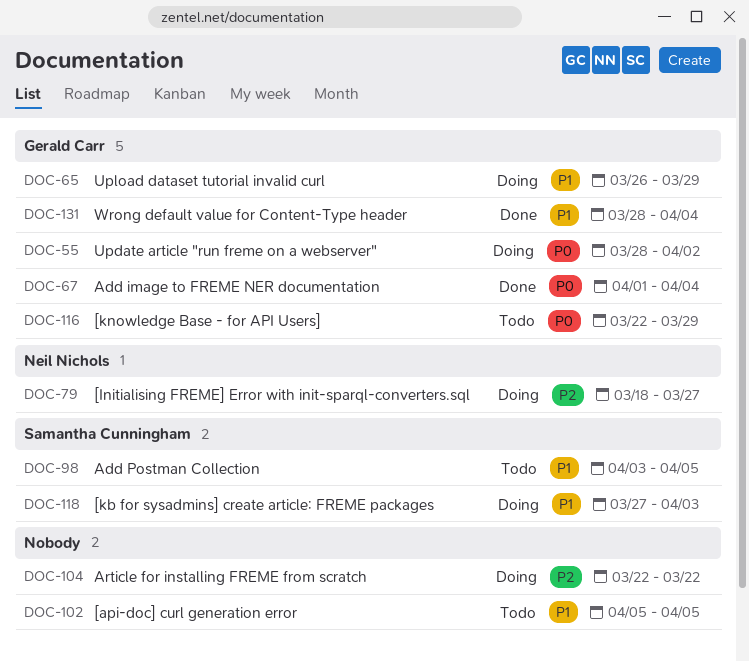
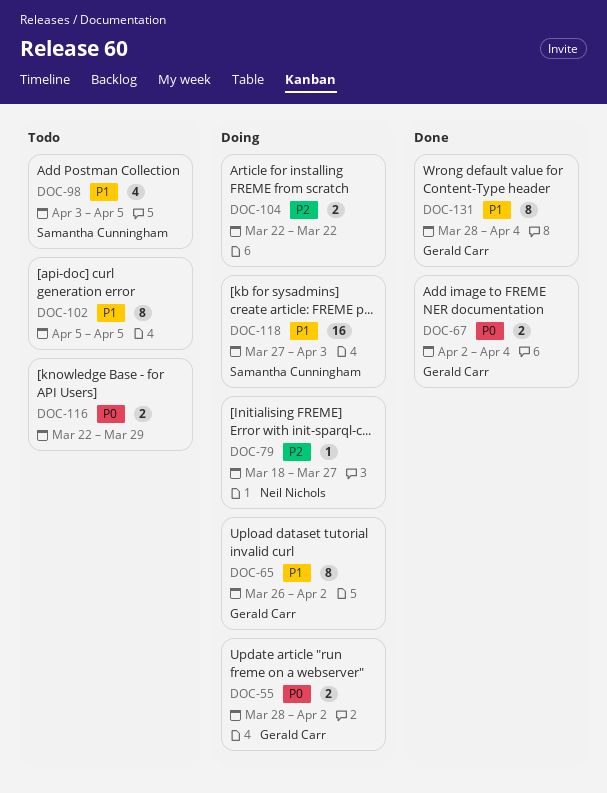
DOC-65, due: Mar 29 -> Apr 2
DOC-67, start: Apr 1 -> Apr 2
DOC-116, owner: Gerald Carr -> none

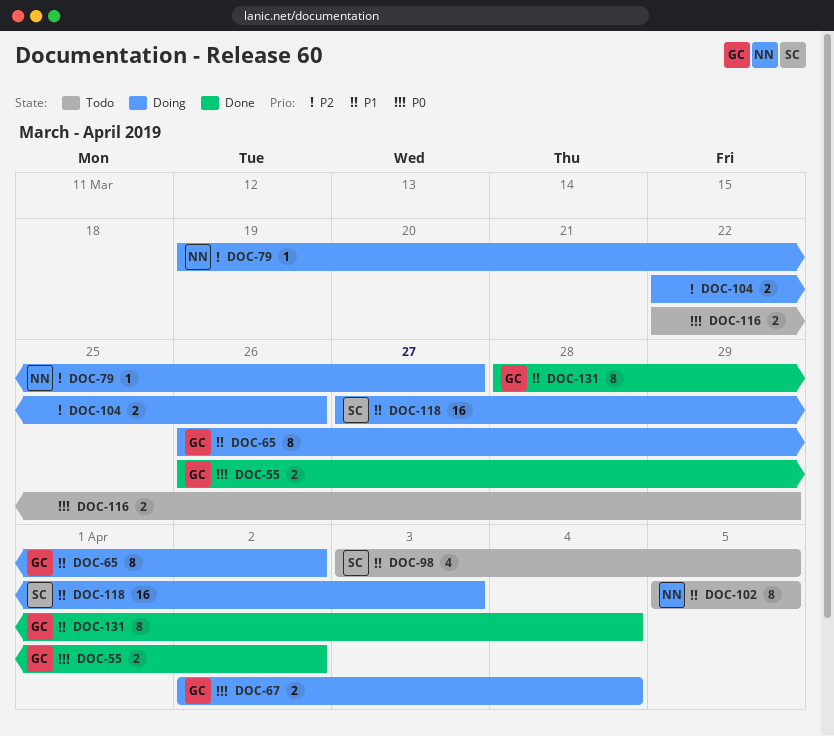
DOC-55, status: Doing -> Done
DOC-55, start: Mar 28 -> Mar 26
DOC-67, status: Done -> Doing
DOC-79, start: Mar 18 -> Mar 19
DOC-102, owner: none -> Neil Nichols
DOC-104, due: Mar 22 -> Mar 26

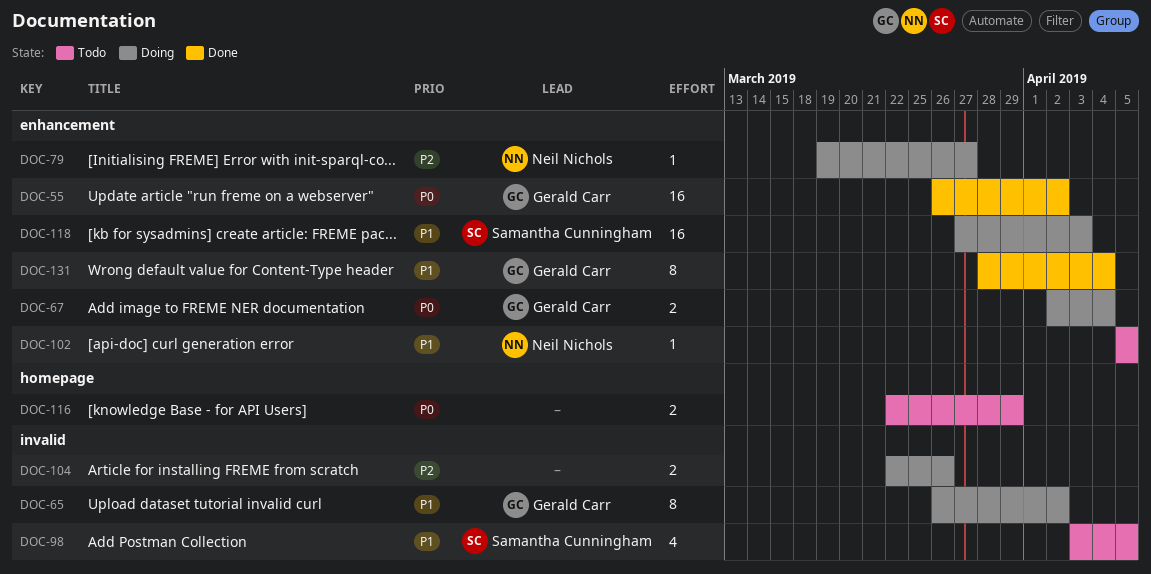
DOC-55, estimate: 2 -> 16
DOC-102, estimate: 8 -> 1

